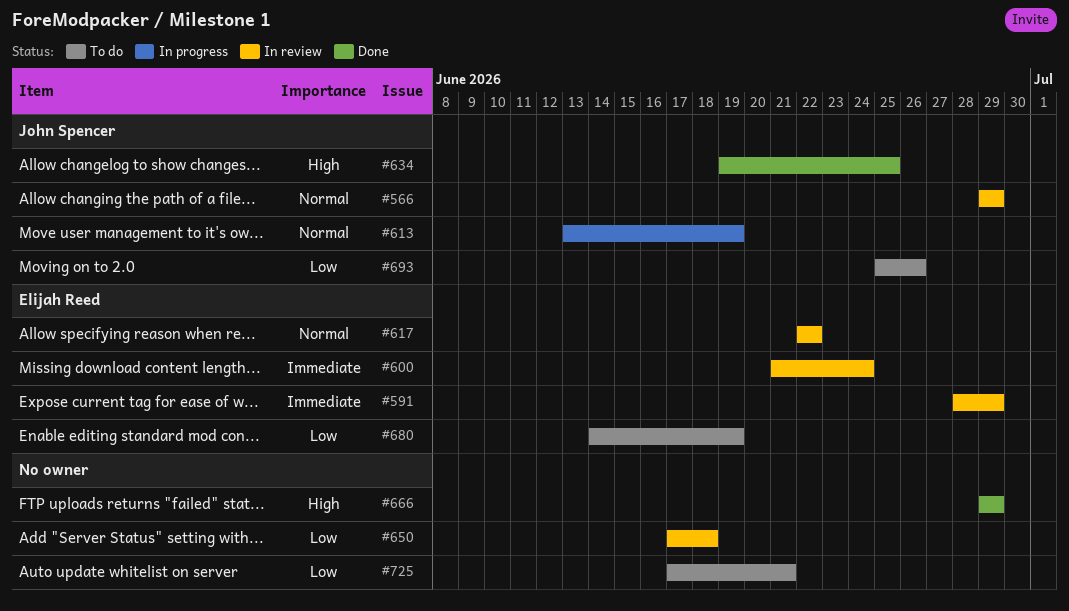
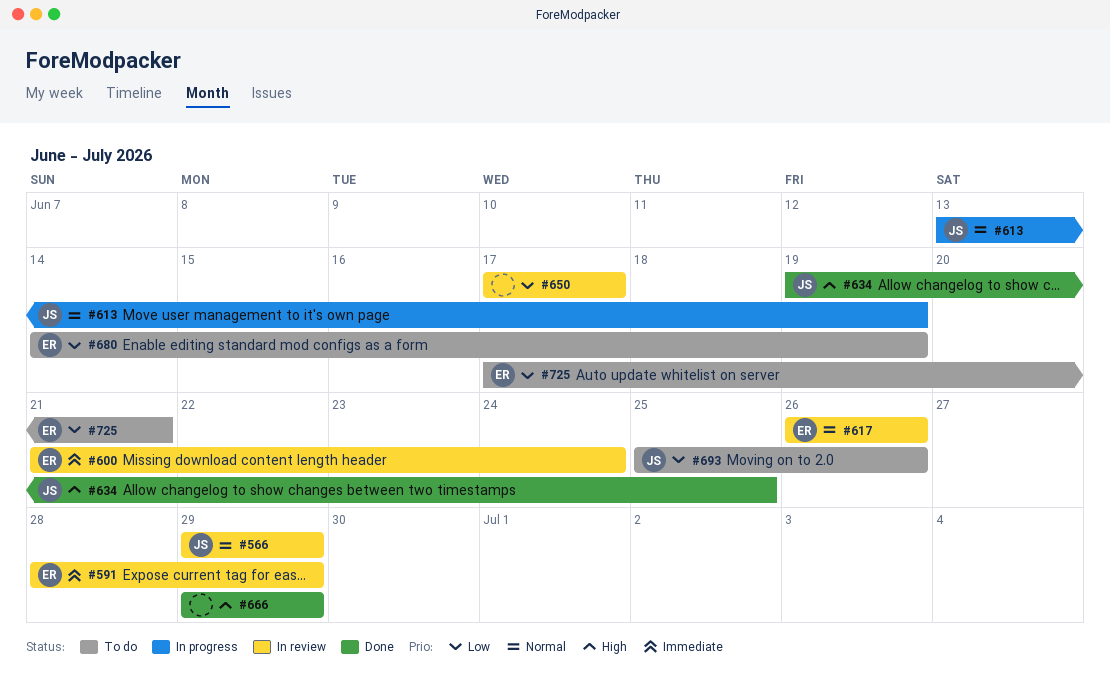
#617, start: Jun 22 -> Jun 26
#617, due: Jun 22 -> Jun 26
#650, due: Jun 18 -> Jun 17
#725, owner: none -> Elijah Reed

